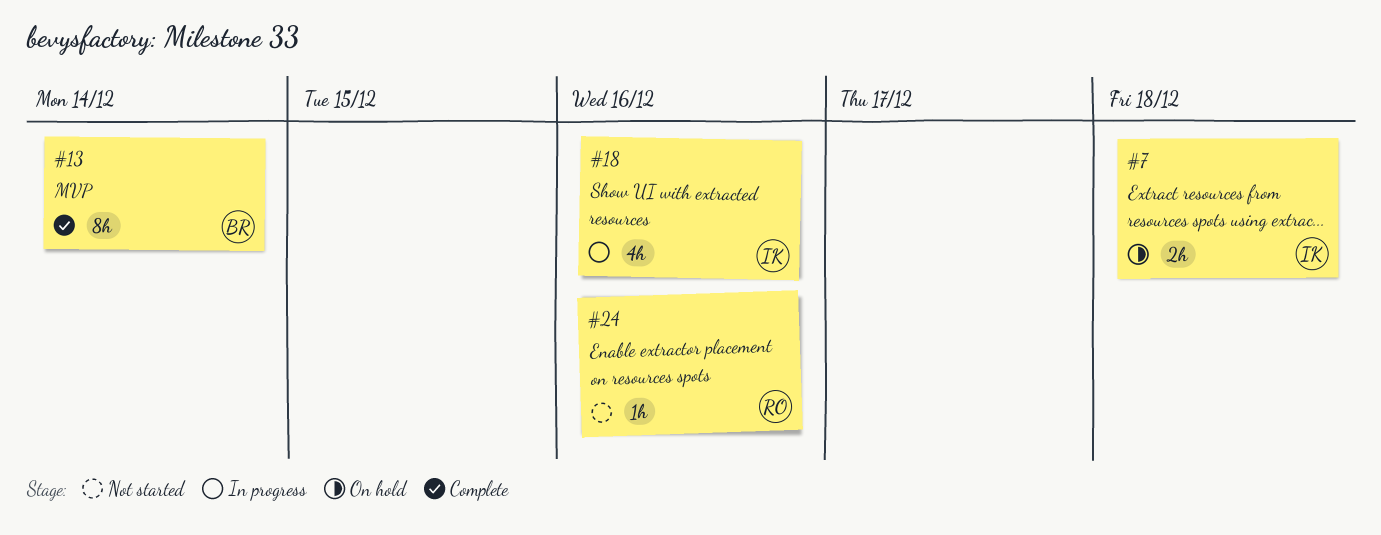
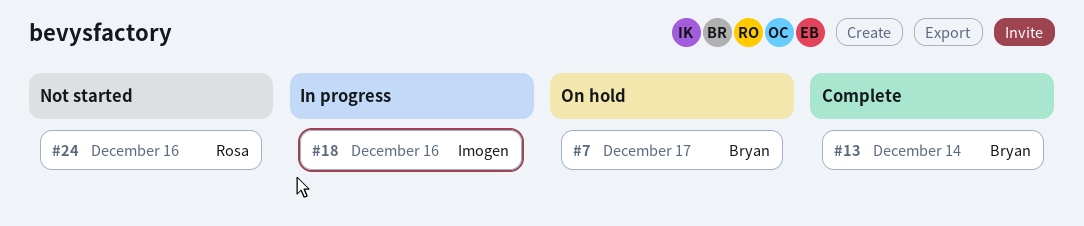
#7, owner: Imogen -> Bryan
#7, due: Dec 18 -> Dec 17

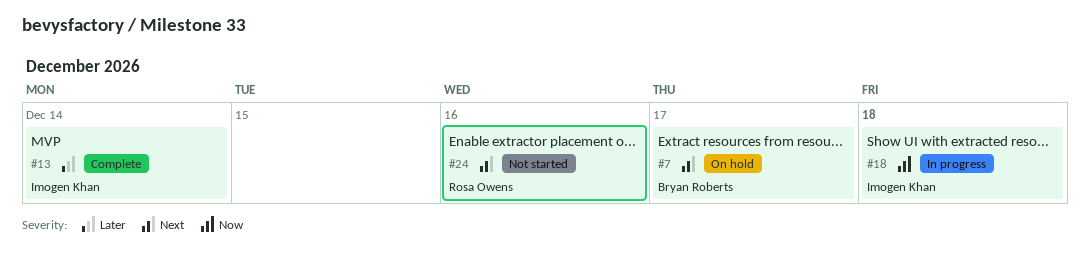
#13, owner: Bryan Roberts -> Imogen Khan
#18, due: Dec 16 -> Dec 18

